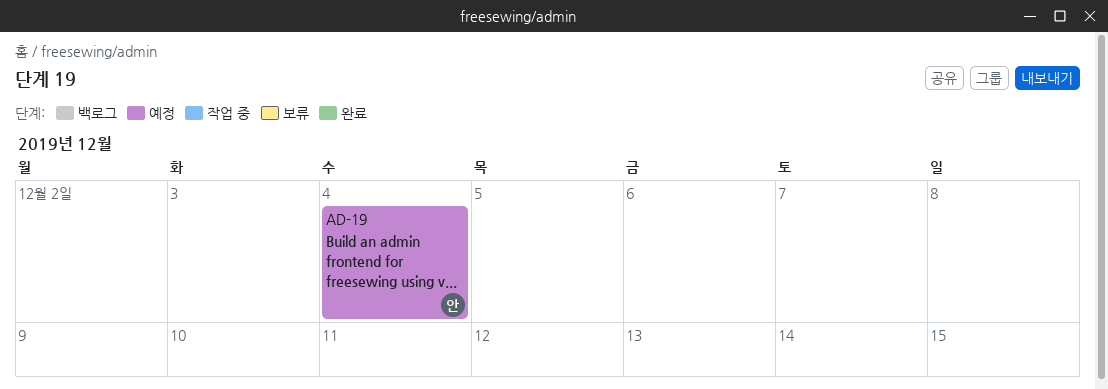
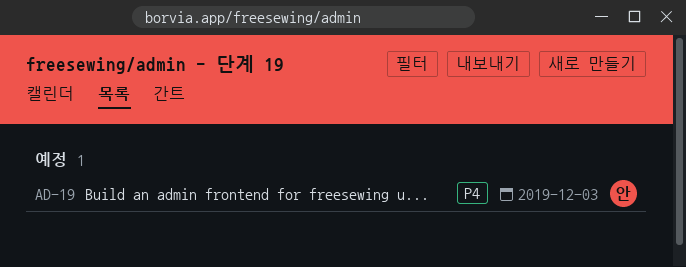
AD-19, due: Dec 4 -> Dec 3

